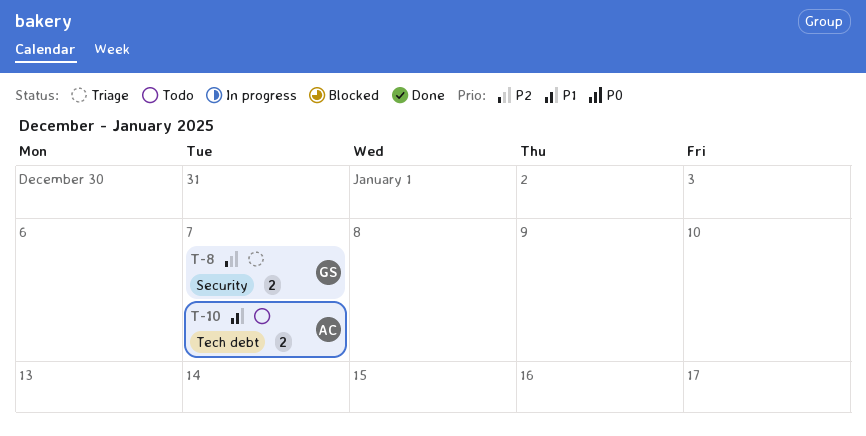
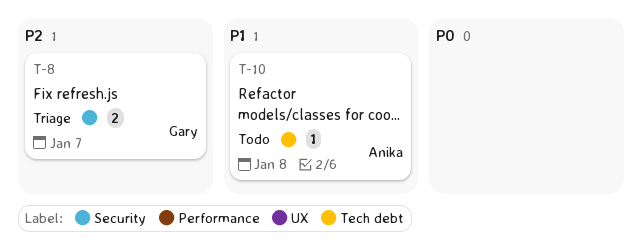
T-10, estimate: 2 -> 1
T-10, due: Jan 7 -> Jan 8

